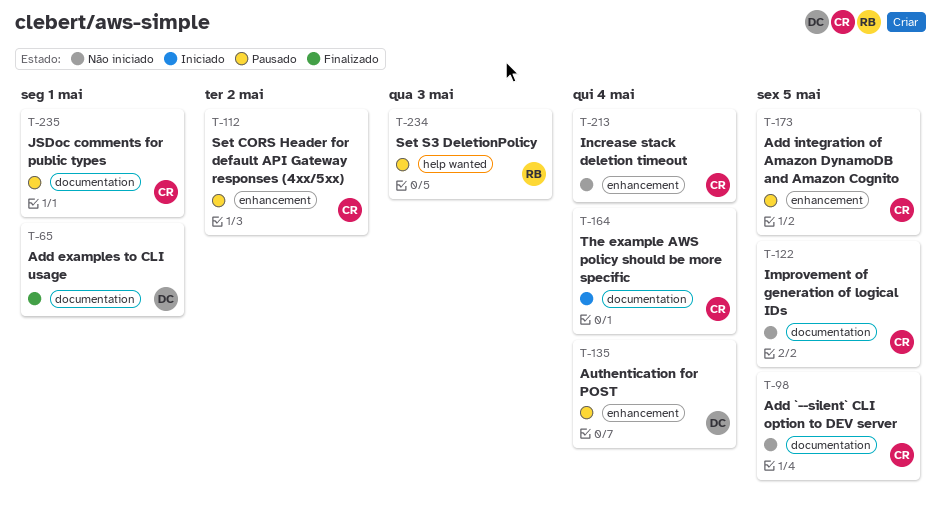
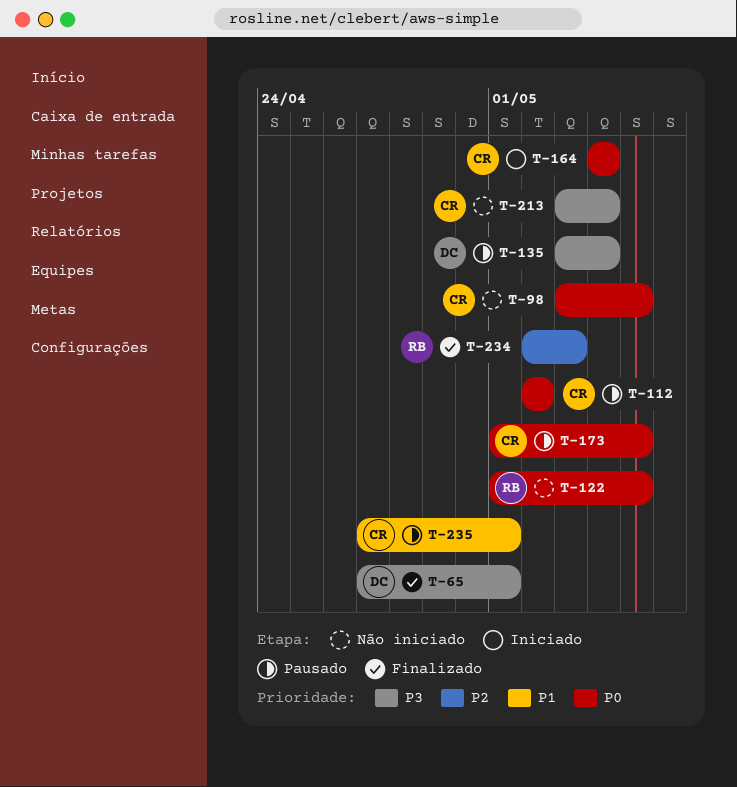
T-122, owner: CR -> RB
T-234, status: Pausado -> Finalizado

